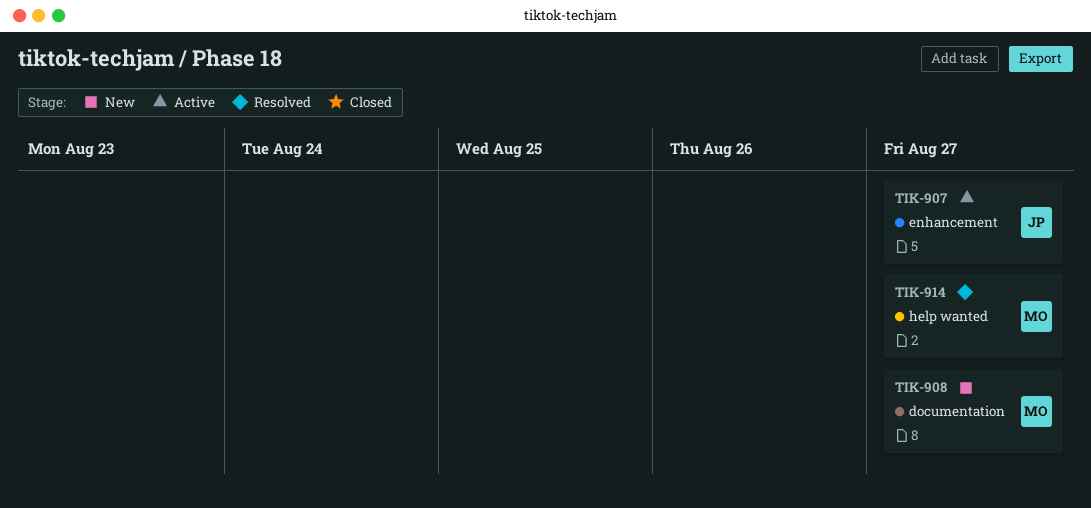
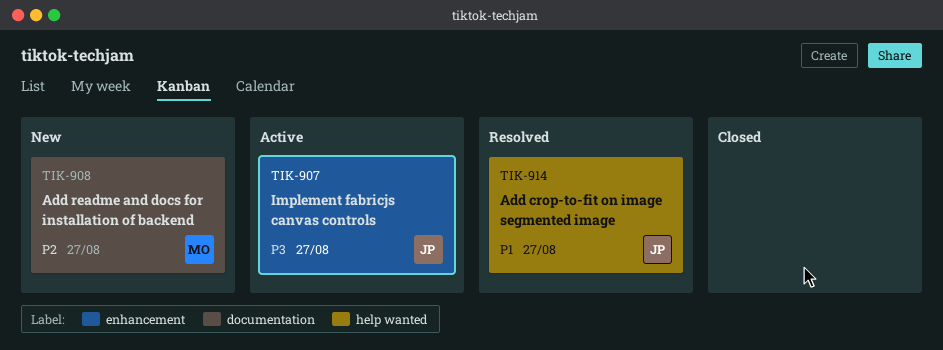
TIK-914, owner: MO -> JP

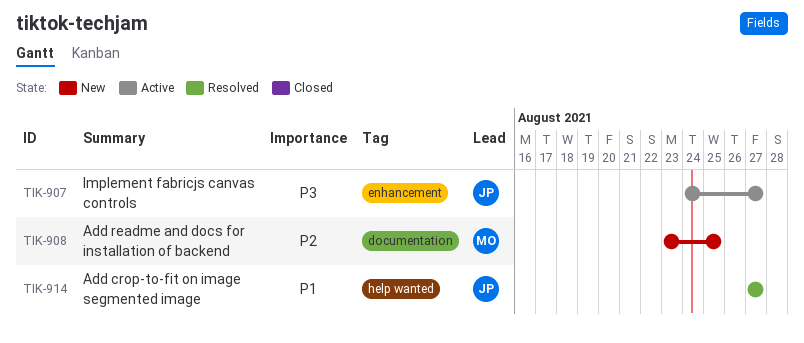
TIK-908, due: Aug 27 -> Aug 25

